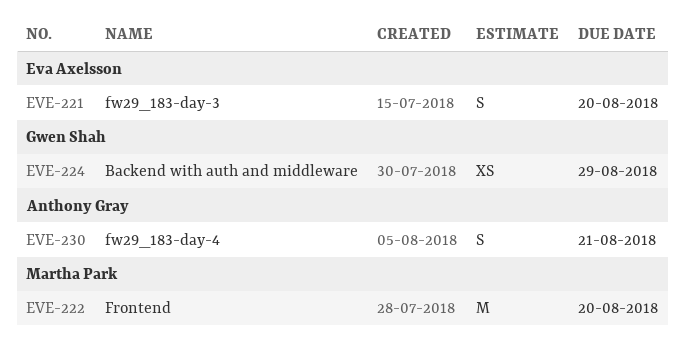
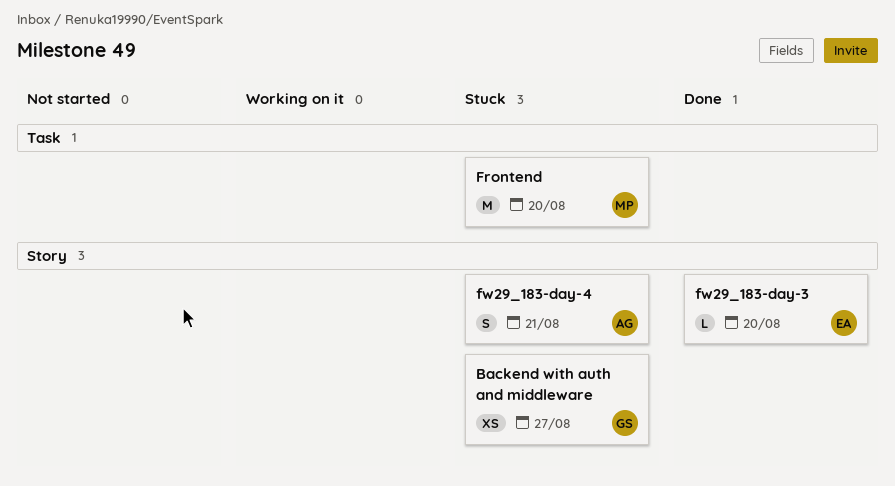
Backend with auth and middleware, due: Aug 29 -> Aug 27
fw29_183-day-3, estimate: S -> L

